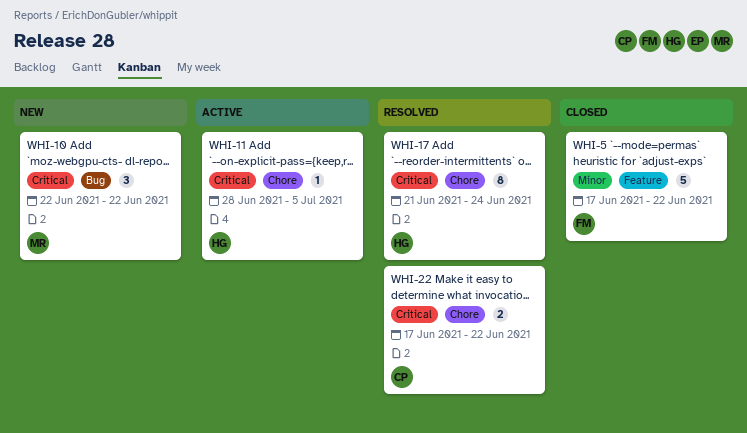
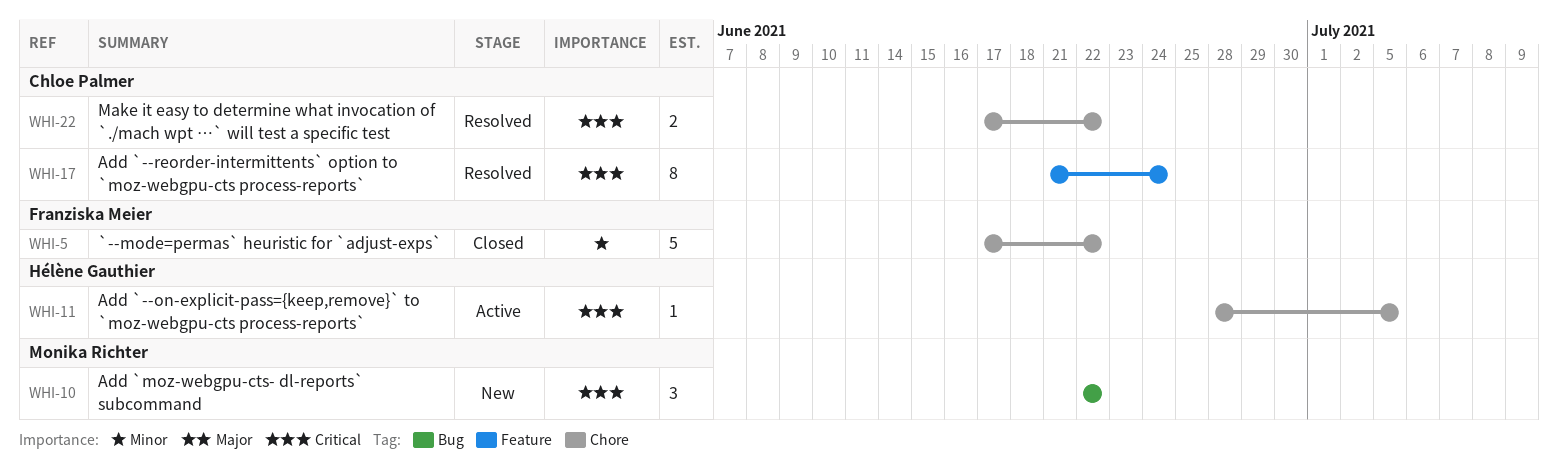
WHI-5, label: Feature -> Chore
WHI-17, owner: Hélène Gauthier -> Chloe Palmer
WHI-17, label: Chore -> Feature

